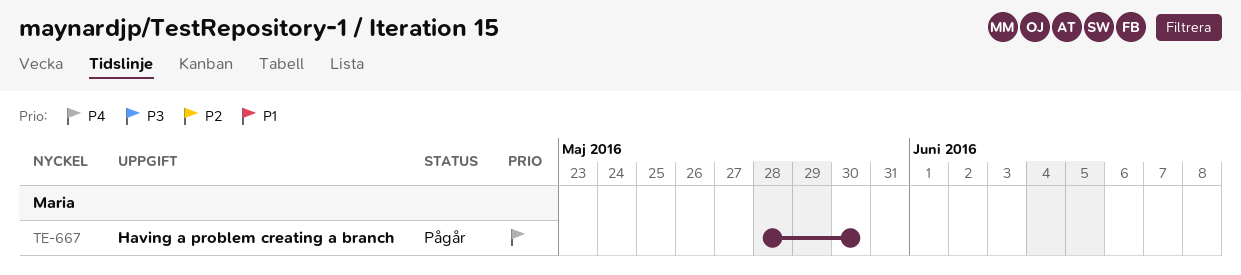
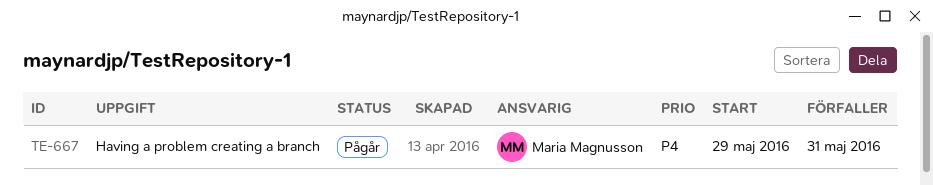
TE-667, start: May 28 -> May 29
TE-667, due: May 30 -> May 31

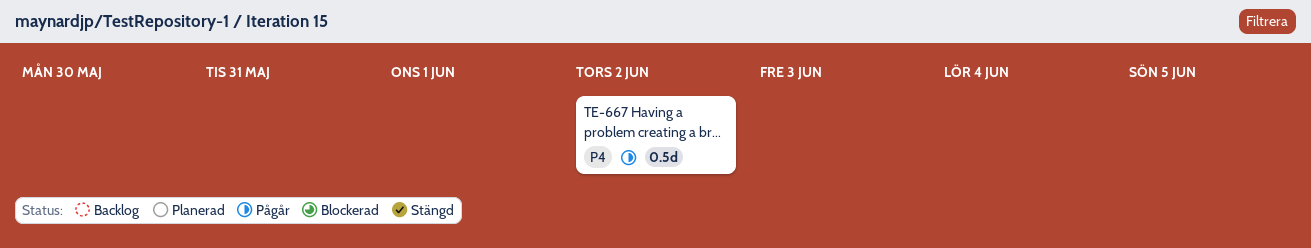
TE-667, due: May 31 -> Jun 2

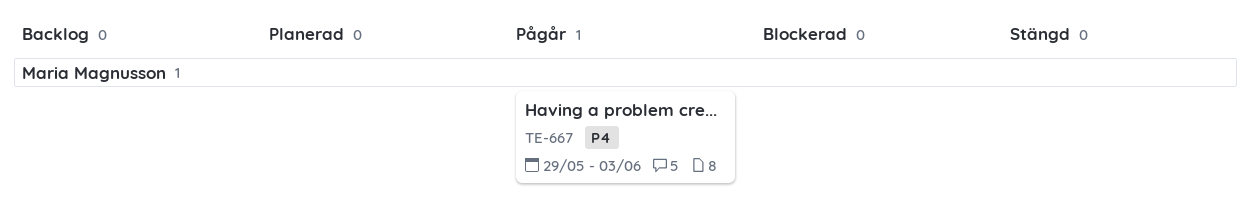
TE-667, due: Jun 2 -> Jun 3

